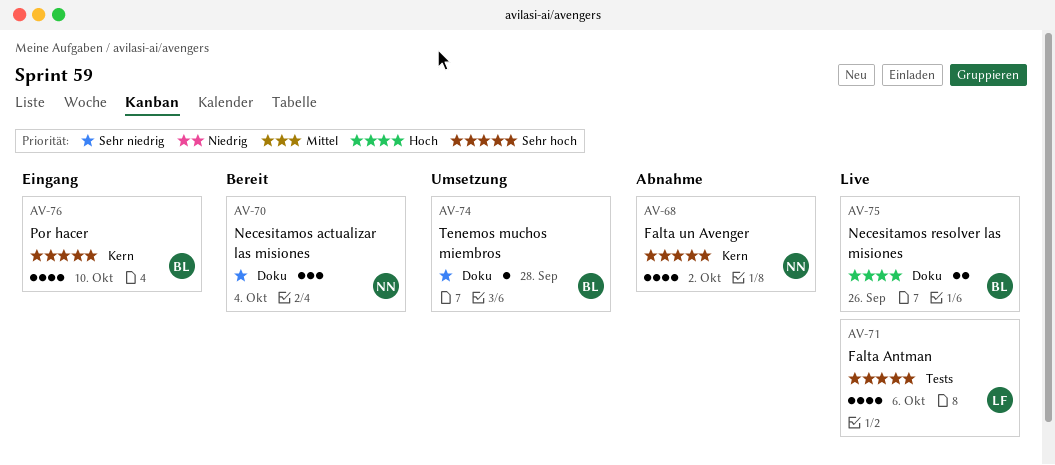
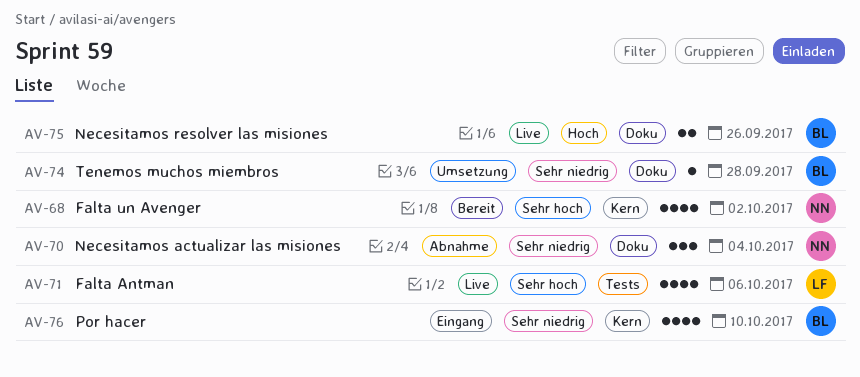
AV-68, status: Abnahme -> Bereit
AV-70, status: Bereit -> Abnahme
AV-76, priority: Sehr hoch -> Sehr niedrig

